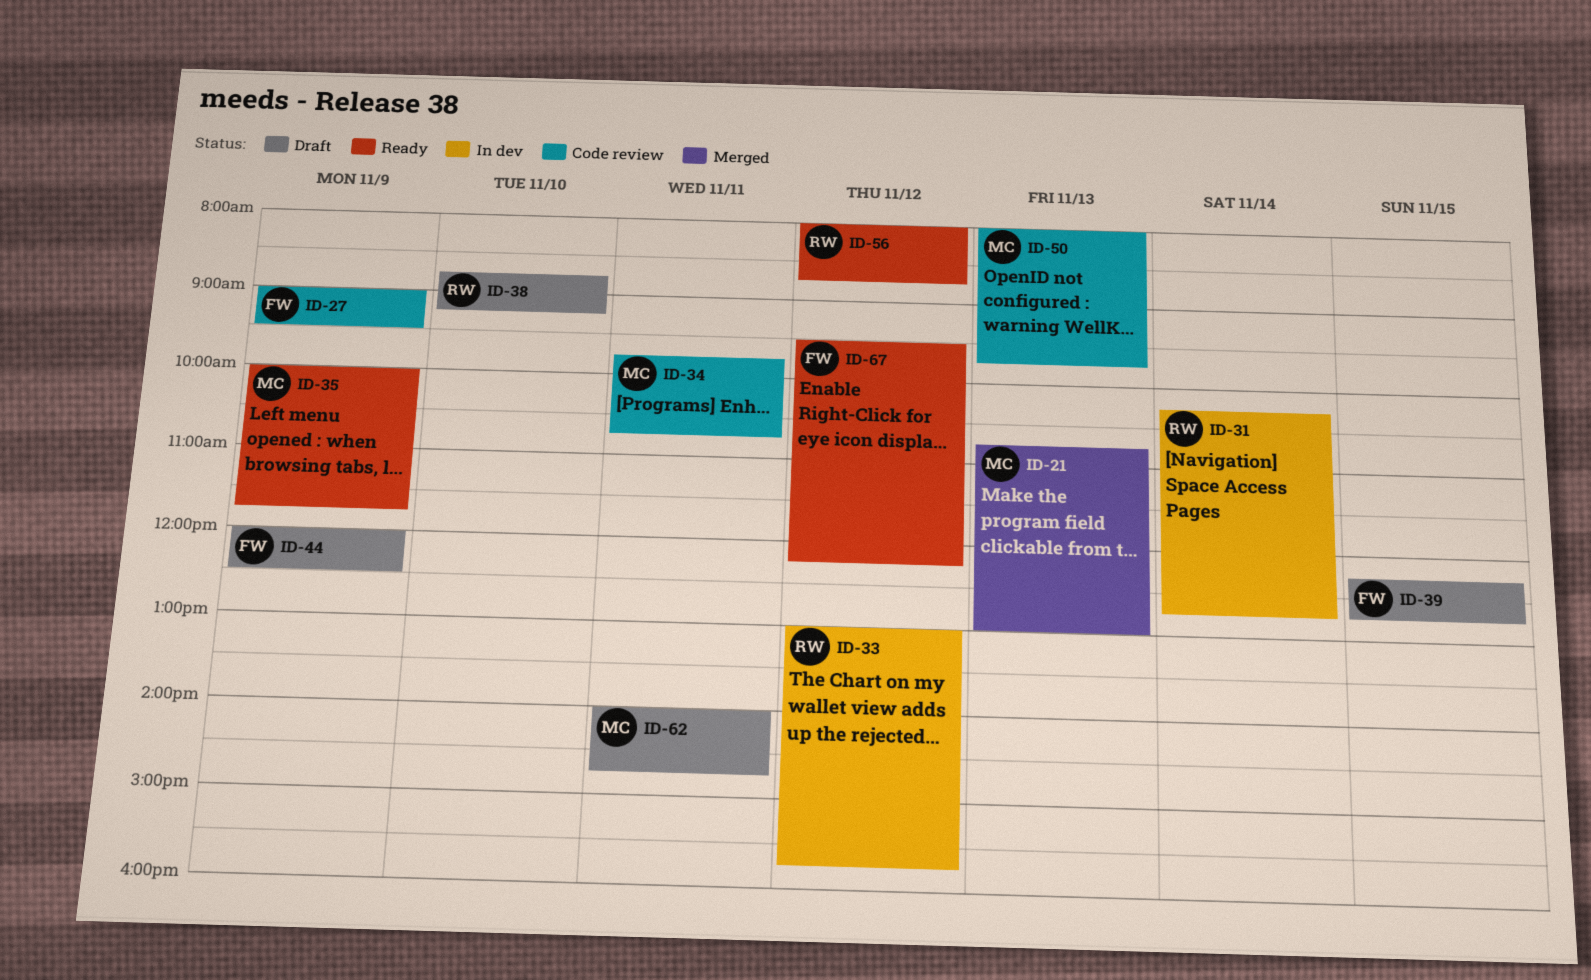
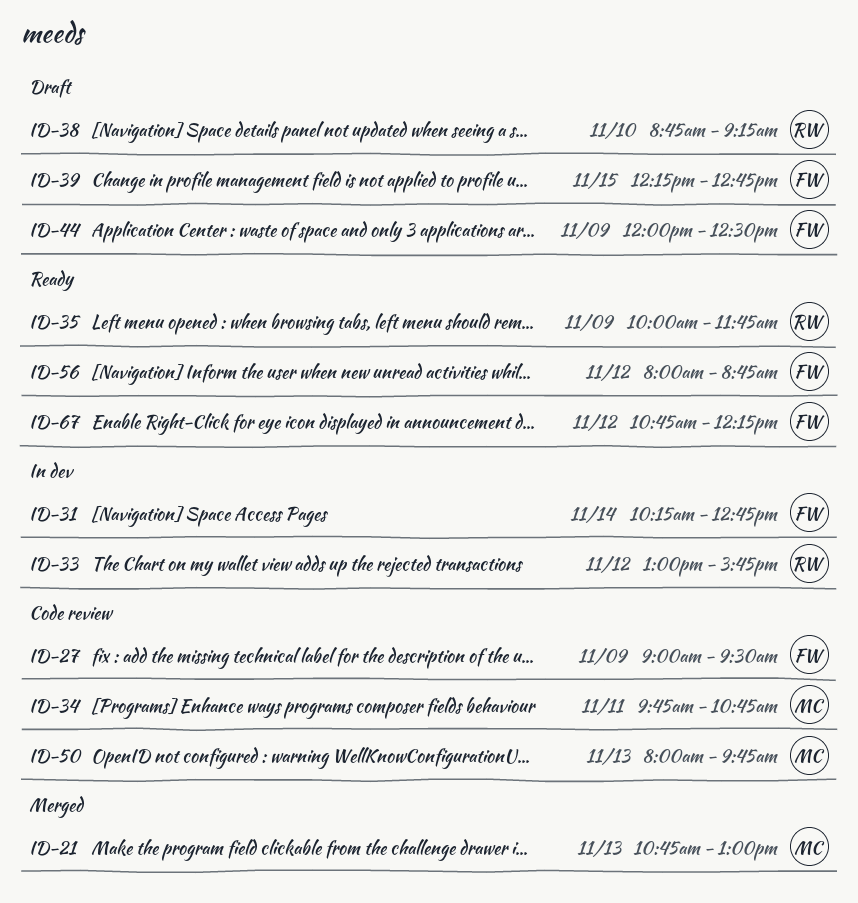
ID-31, owner: RW -> FW
ID-35, owner: MC -> RW
ID-56, owner: RW -> FW
ID-62: present -> none
ID-67, begins: 09:30 -> 10:45

